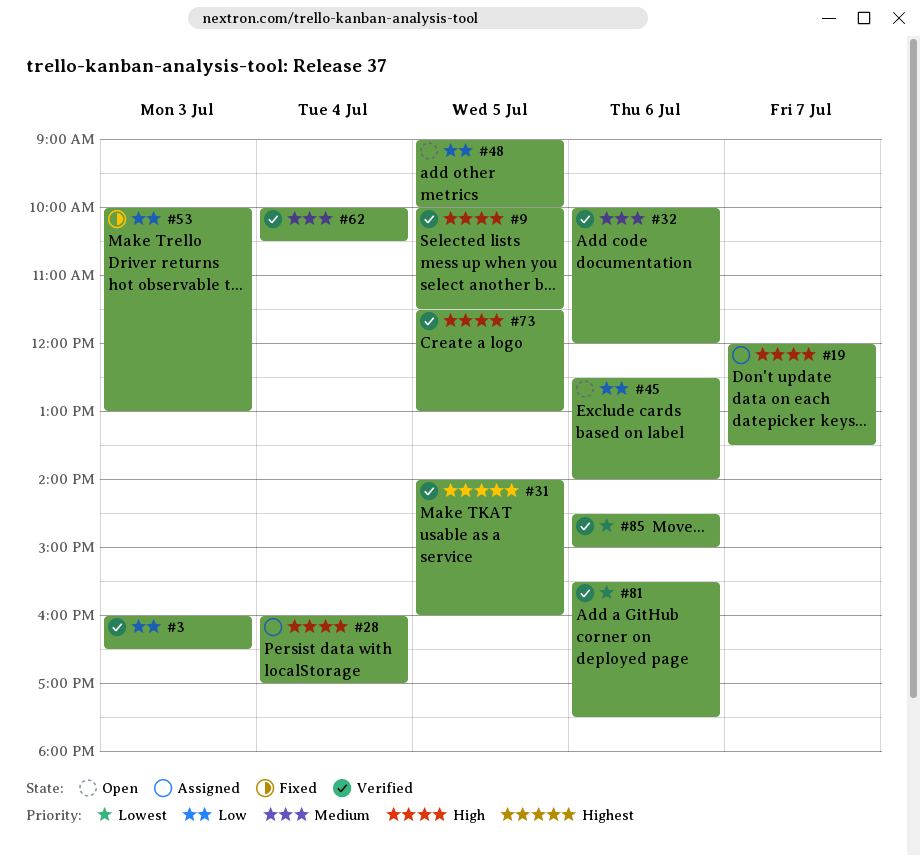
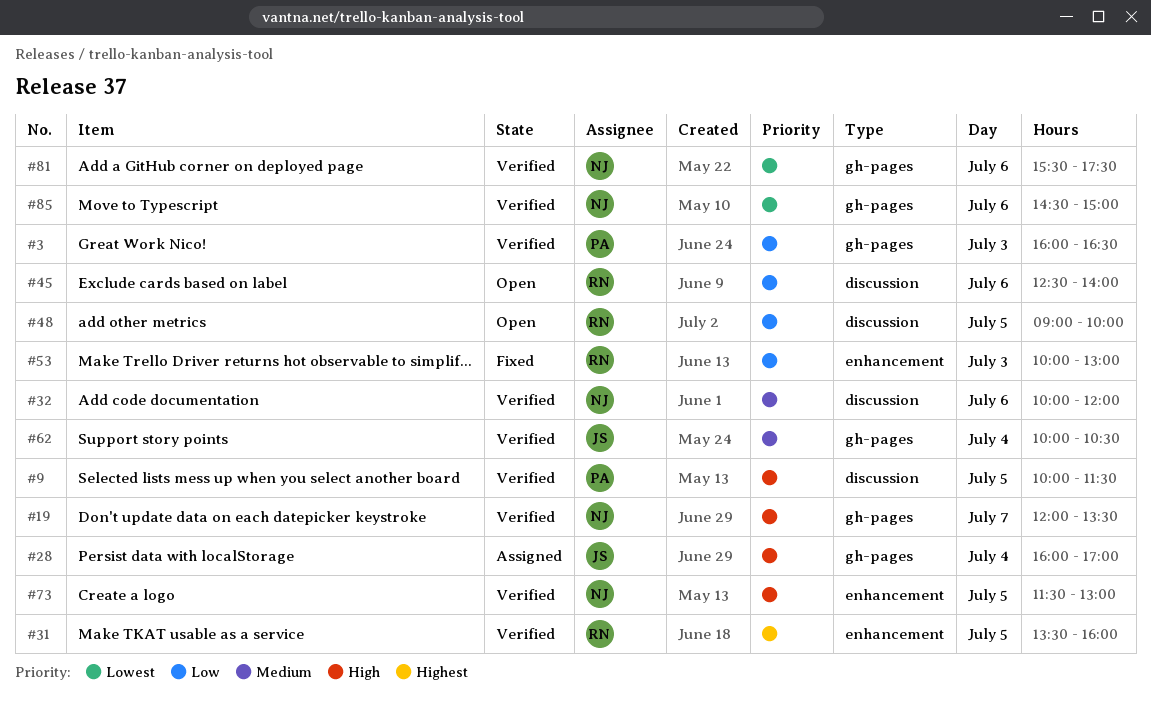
#19, status: Assigned -> Verified
#31, begins: 14:00 -> 13:30

